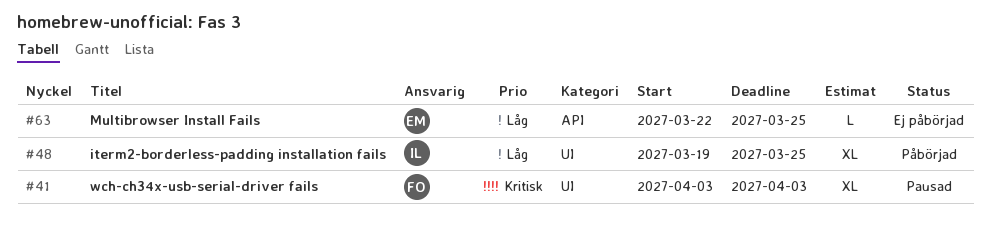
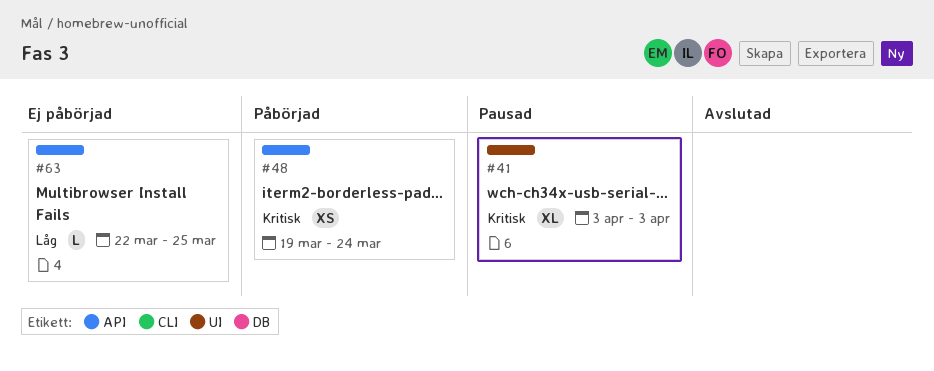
#48, priority: Låg -> Kritisk
#48, label: UI -> API
#48, estimate: XL -> XS
#48, due: Mar 25 -> Mar 24

